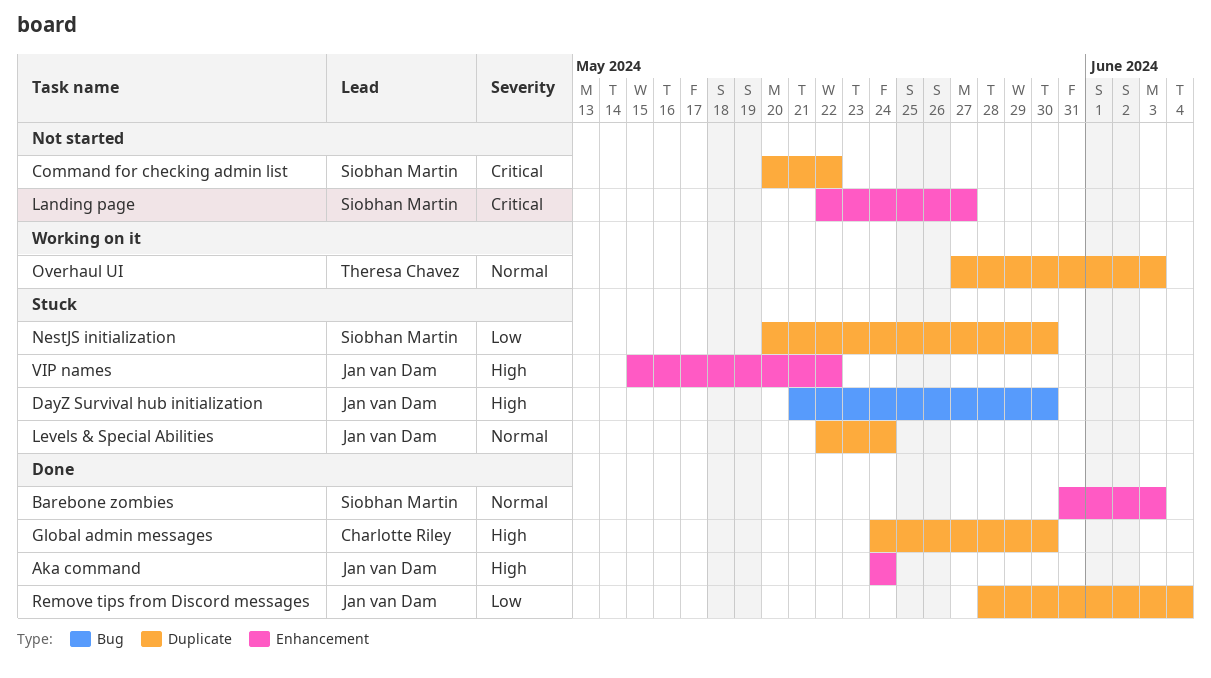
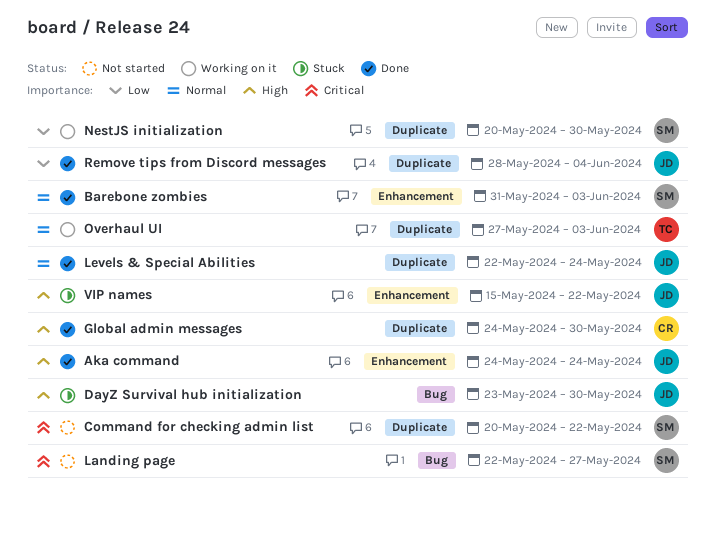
DayZ Survival hub initialization, start: May 21 -> May 23
Landing page, label: Enhancement -> Bug
Levels & Special Abilities, status: Stuck -> Done
NestJS initialization, status: Stuck -> Working on it

